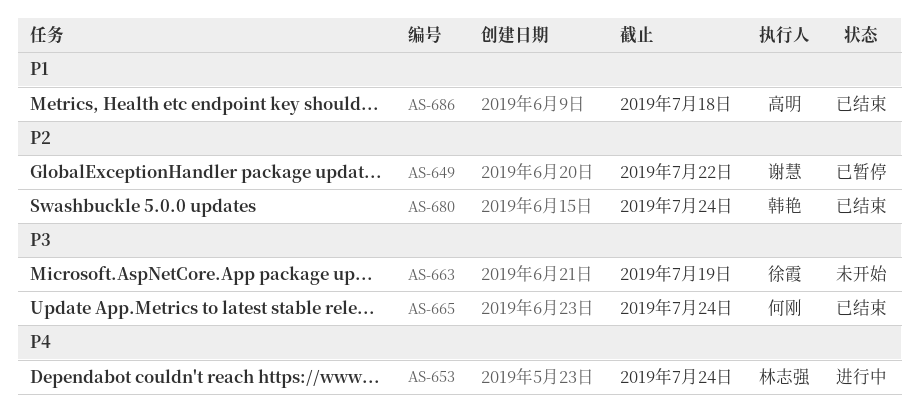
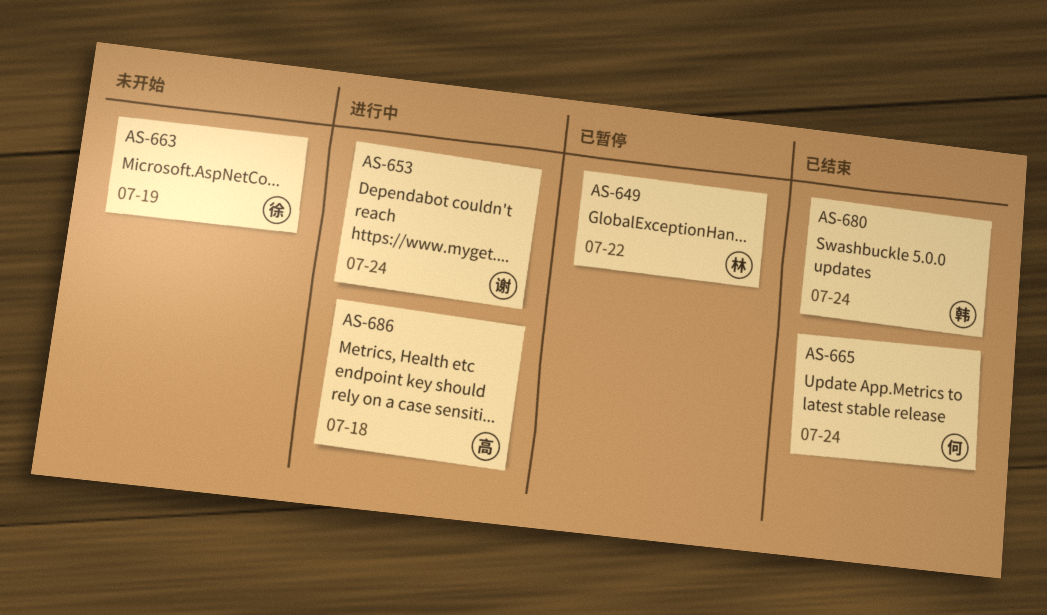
AS-649, owner: 谢慧 -> 林志强
AS-653, owner: 林志强 -> 谢慧
AS-686, status: 已结束 -> 进行中

